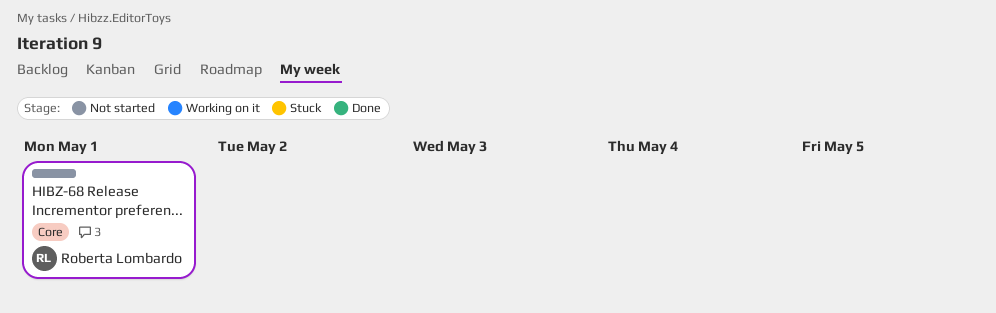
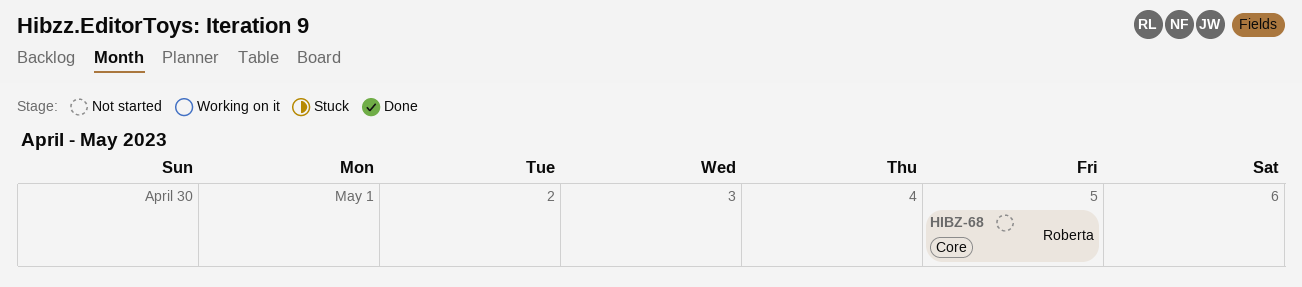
HIBZ-68, due: May 1 -> May 5

